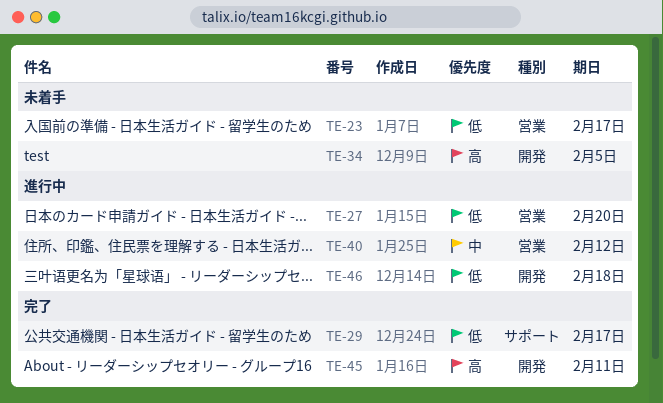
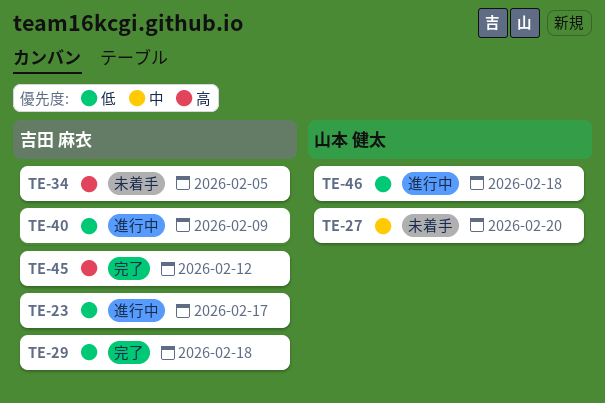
TE-23, status: 未着手 -> 進行中
TE-27, status: 進行中 -> 未着手
TE-27, priority: 低 -> 中
TE-29, due: Feb 17 -> Feb 18
TE-40, priority: 中 -> 低
TE-40, due: Feb 12 -> Feb 9
TE-45, due: Feb 11 -> Feb 12

